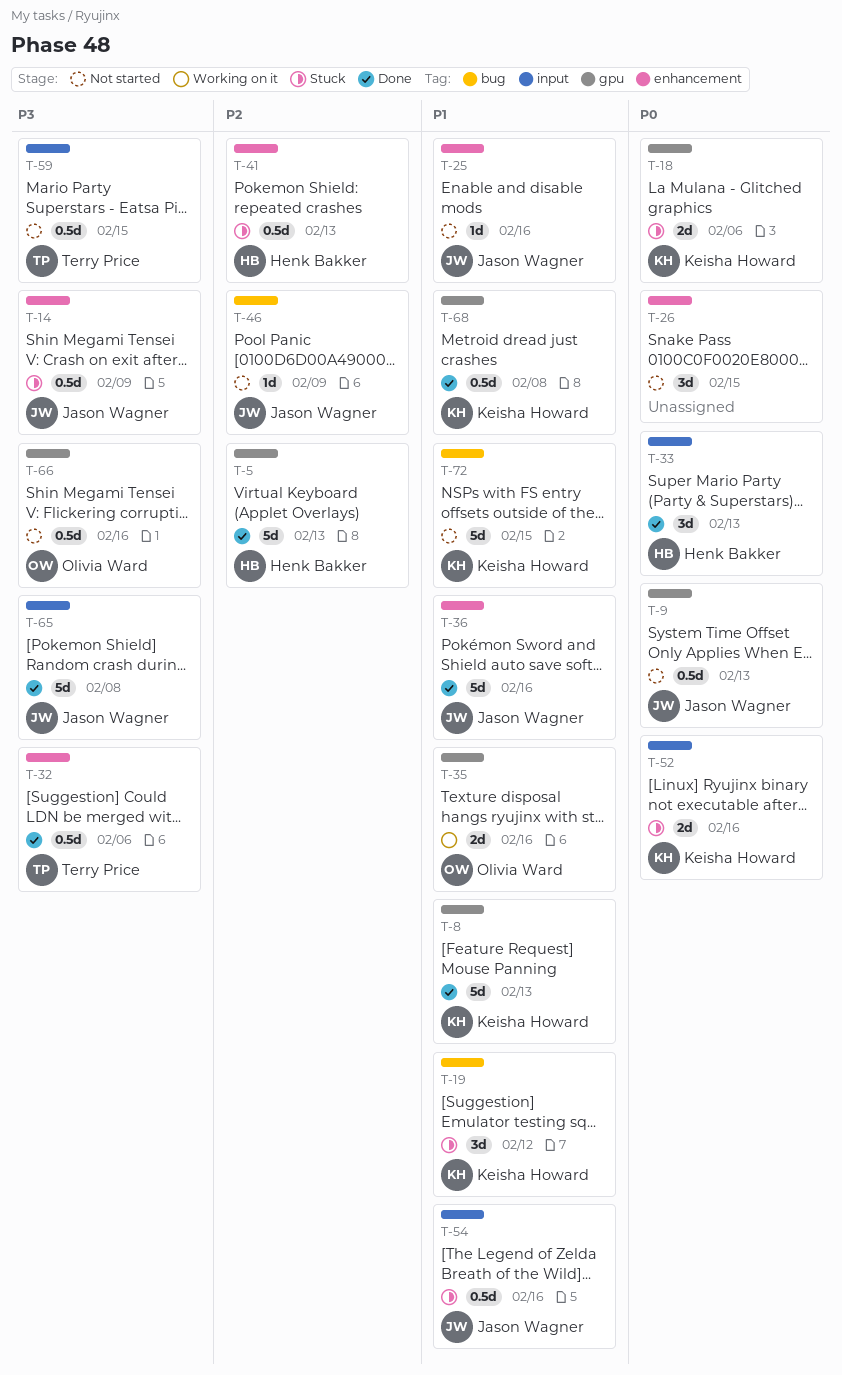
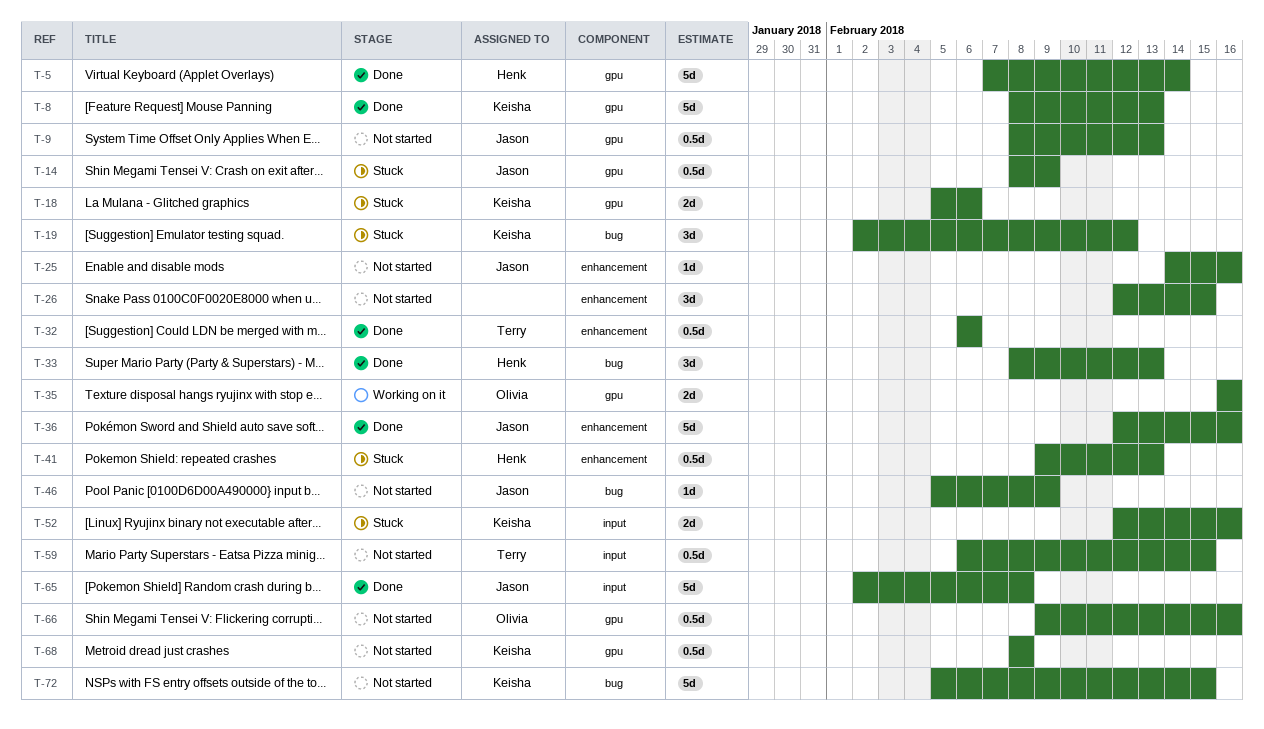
T-5, due: Feb 13 -> Feb 14
T-14, label: enhancement -> gpu
T-33, label: input -> bug
T-54: present -> none
T-68, status: Done -> Not started

